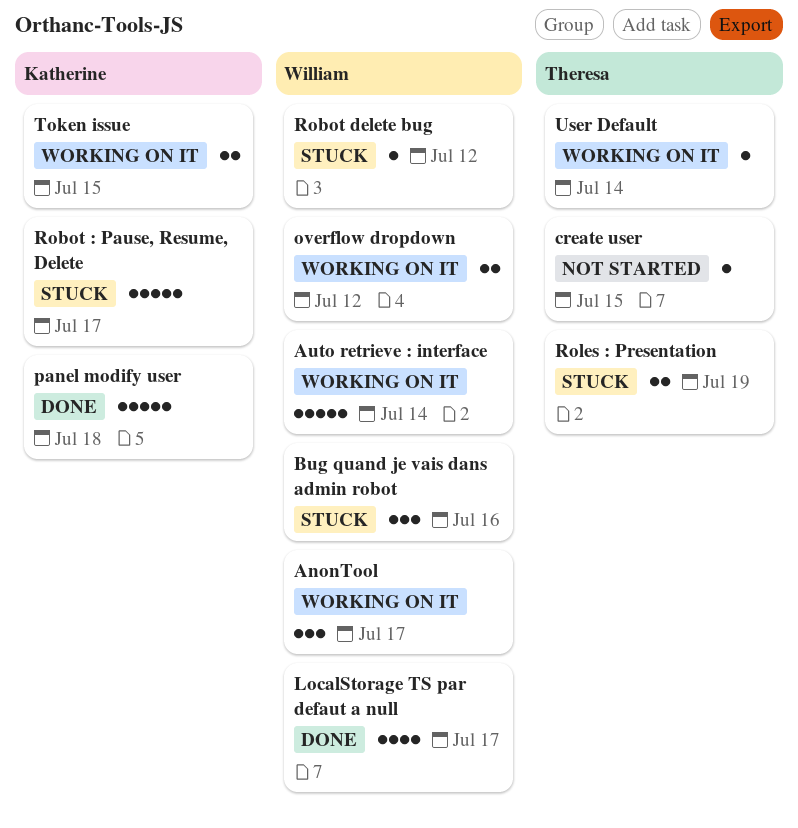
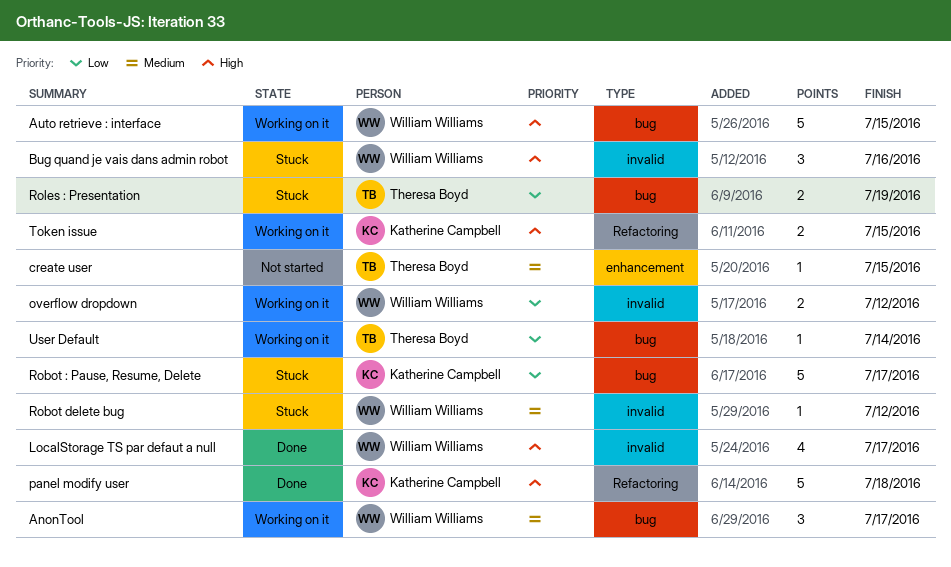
Auto retrieve : interface, due: Jul 14 -> Jul 15

